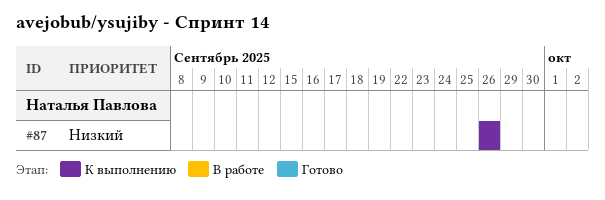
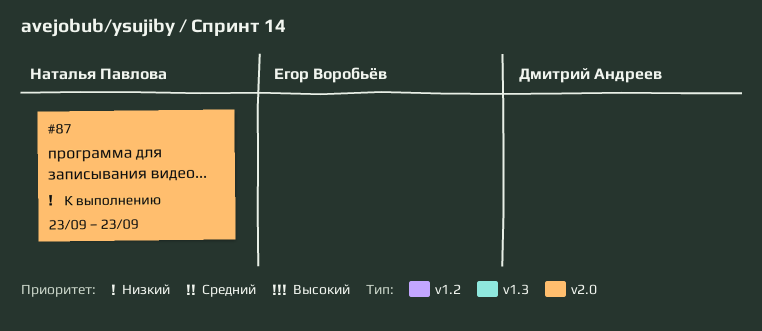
#87, start: Sep 26 -> Sep 23
#87, due: Sep 26 -> Sep 23

